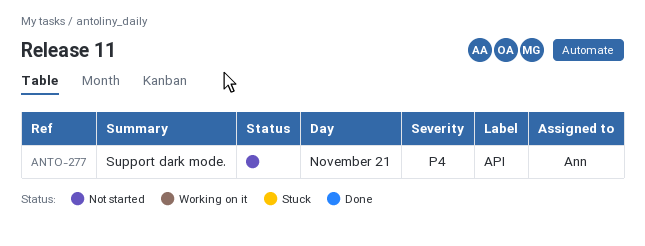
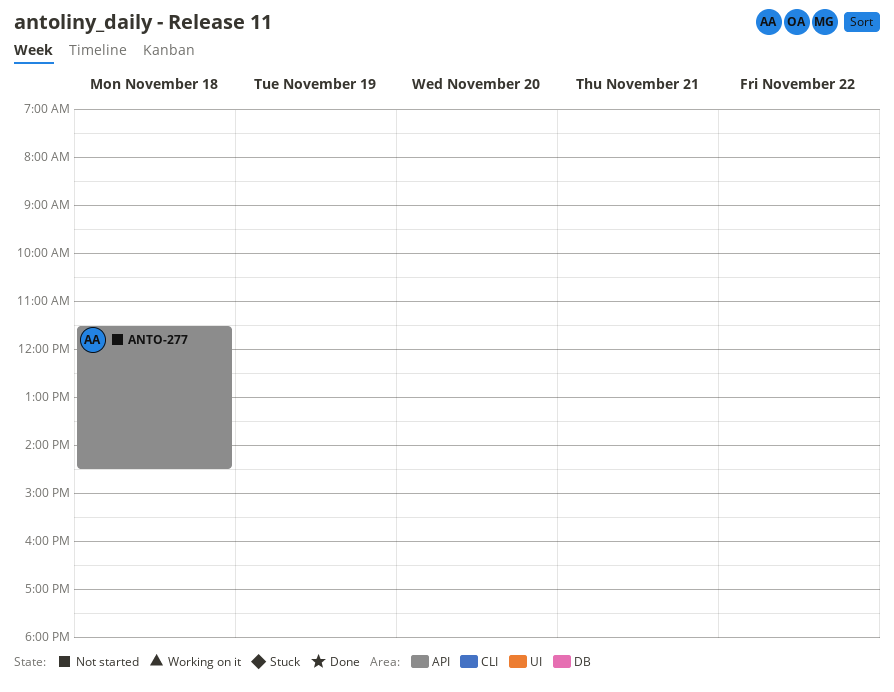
ANTO-277, day: Nov 21 -> Nov 18

